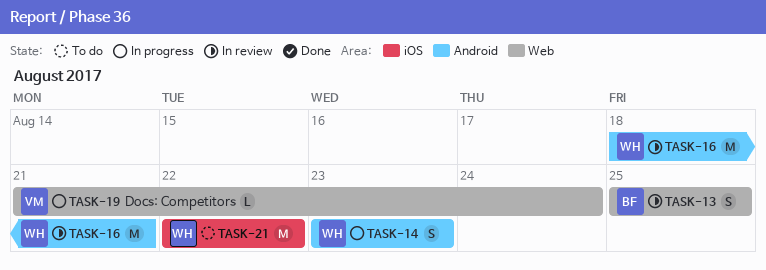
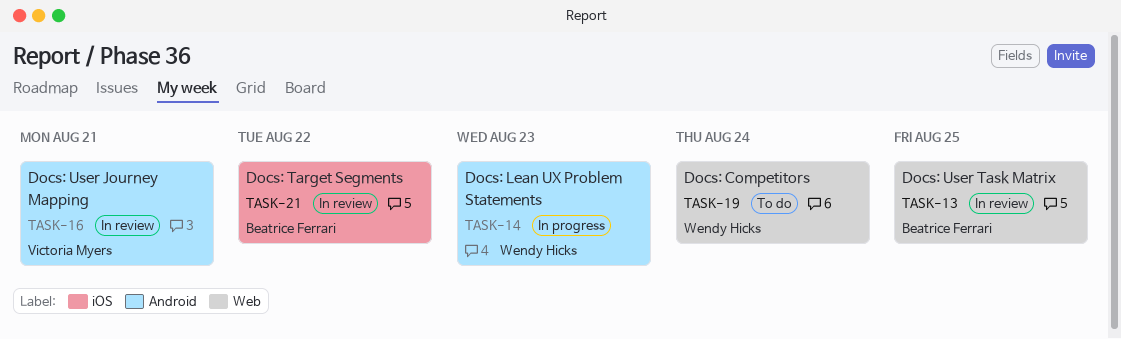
TASK-16, owner: Wendy Hicks -> Victoria Myers
TASK-19, status: In progress -> To do
TASK-19, owner: Victoria Myers -> Wendy Hicks
TASK-21, status: To do -> In review
TASK-21, owner: Wendy Hicks -> Beatrice Ferrari

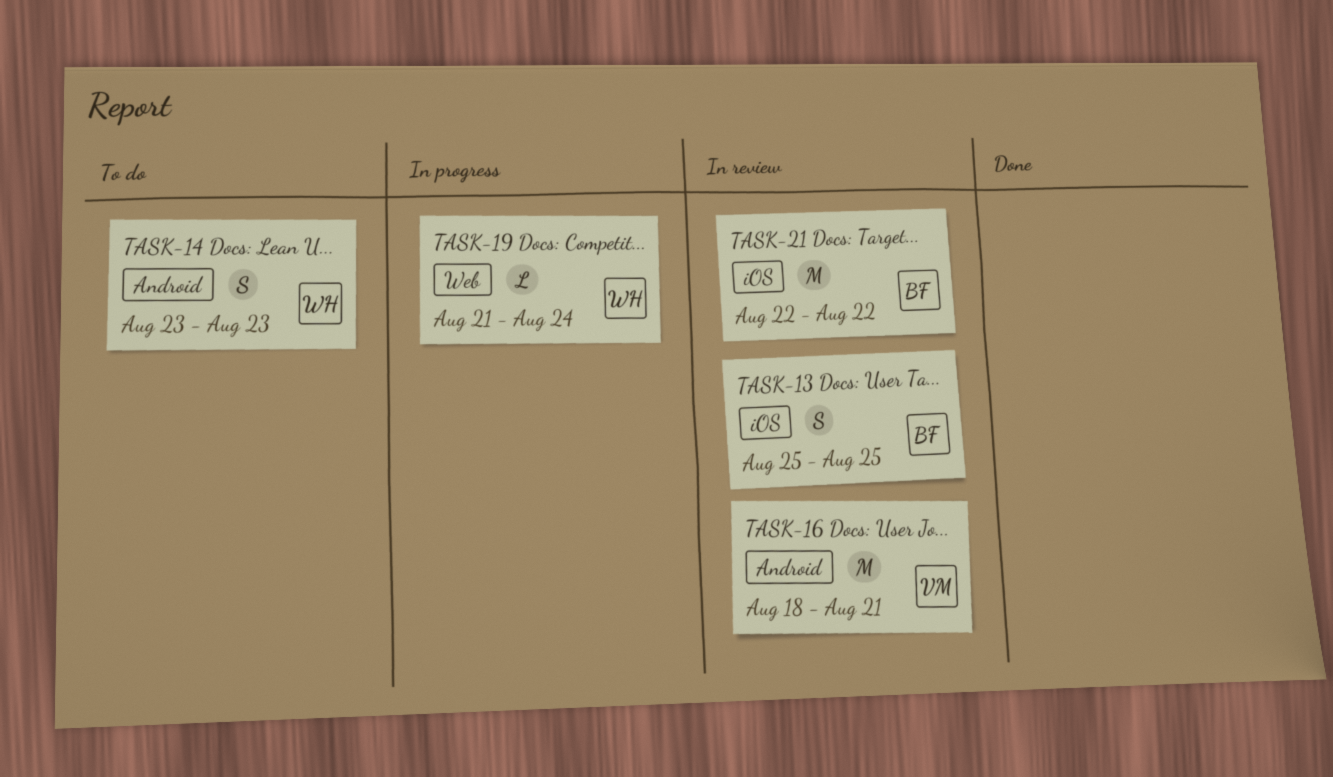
TASK-13, label: Web -> iOS
TASK-14, status: In progress -> To do
TASK-19, status: To do -> In progress

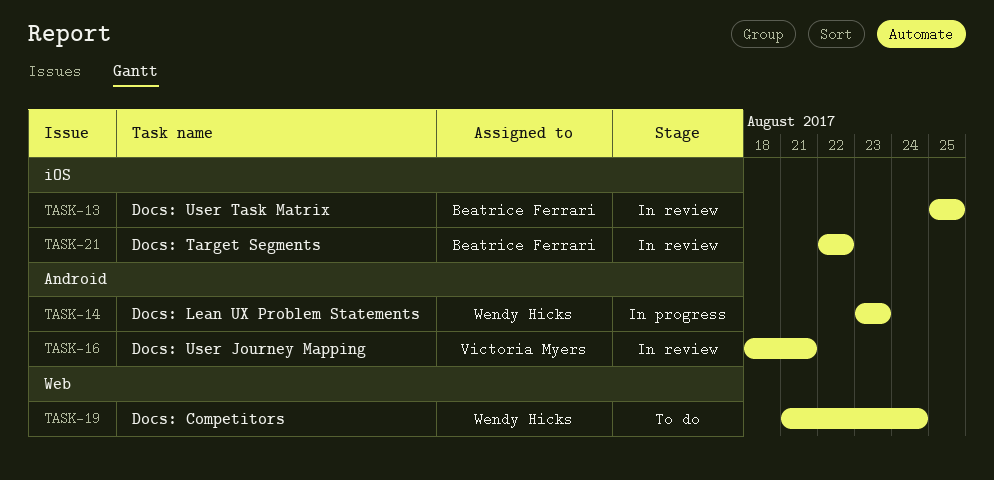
TASK-14, status: To do -> In progress
TASK-19, status: In progress -> To do

